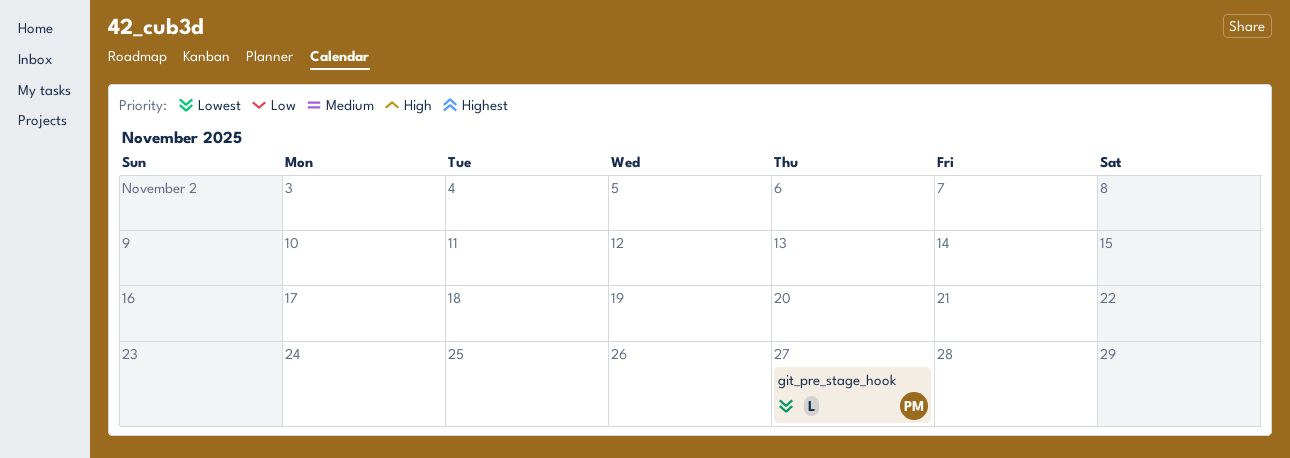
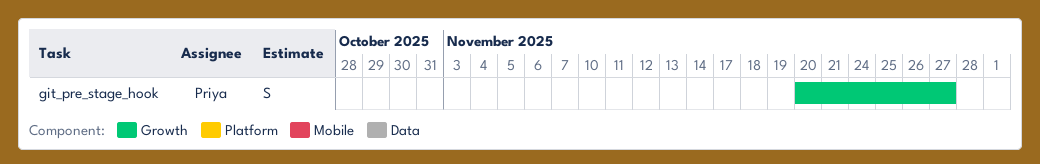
git_pre_stage_hook, estimate: L -> S

